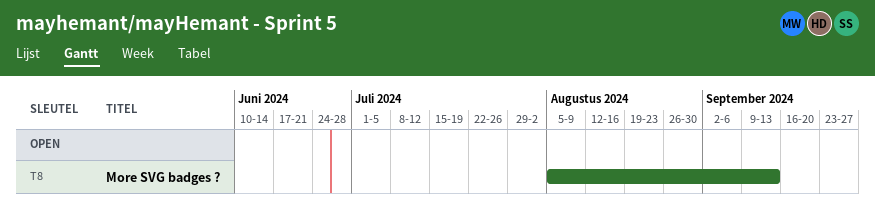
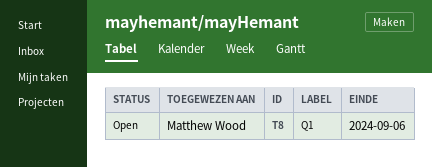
T8, due: Sep 13 -> Sep 6

